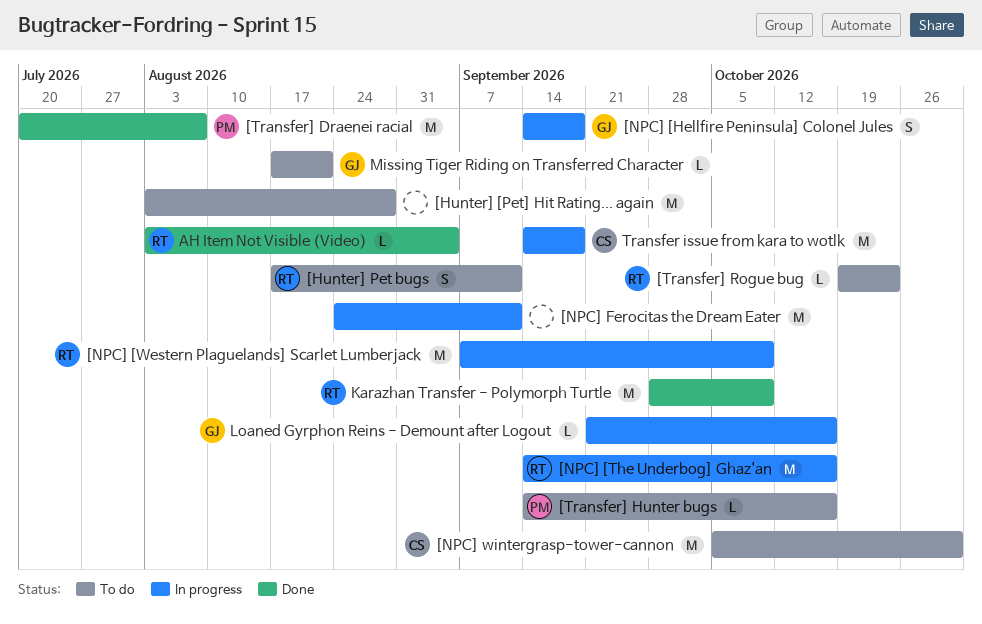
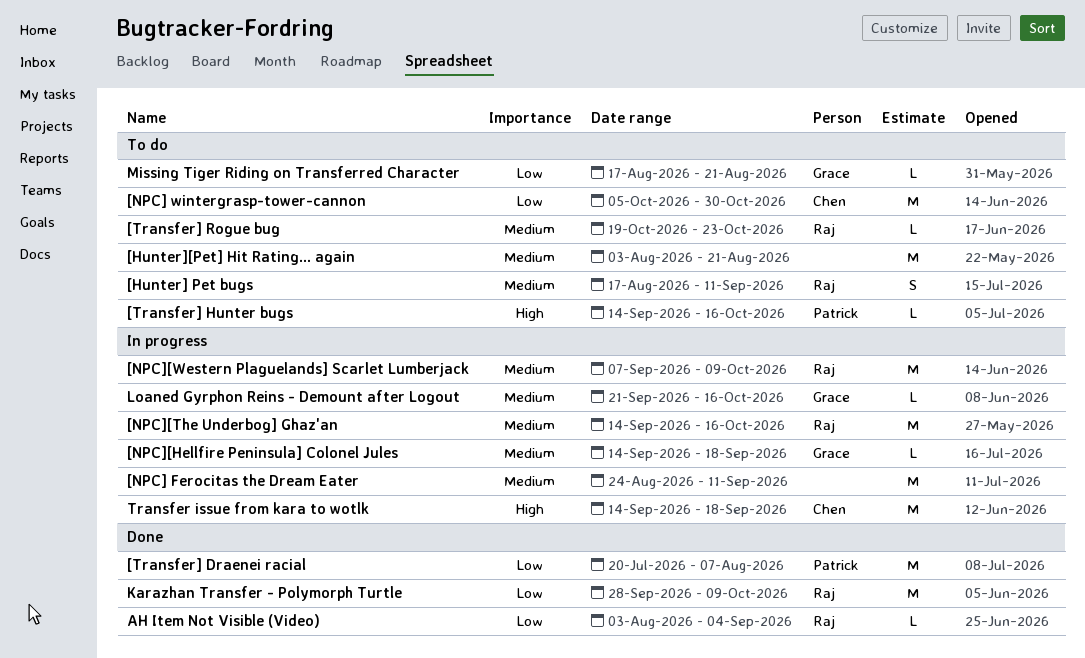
[Hunter][Pet] Hit Rating... again, due: Aug 28 -> Aug 21
[NPC][Hellfire Peninsula] Colonel Jules, estimate: S -> L

